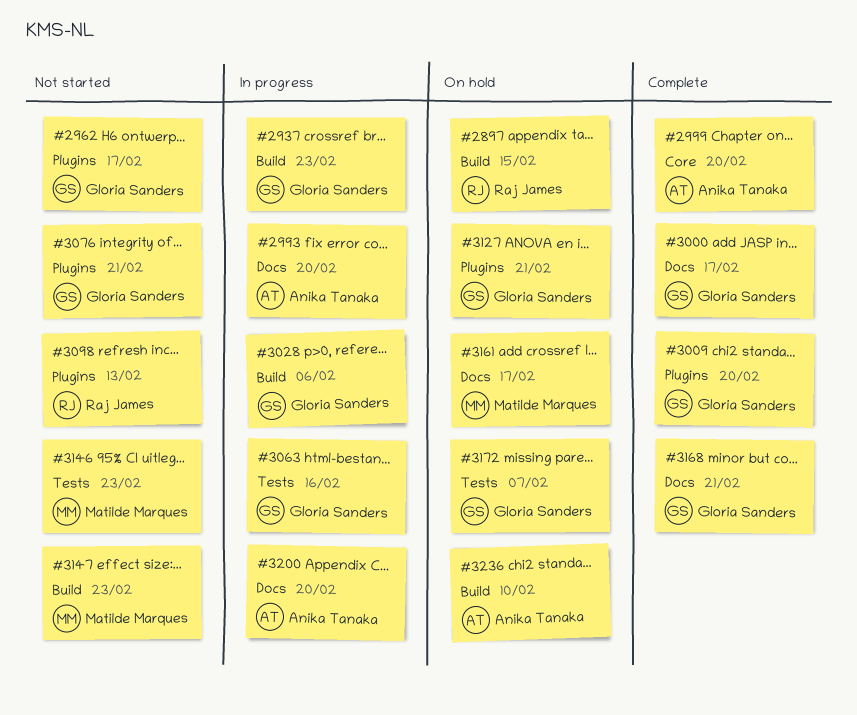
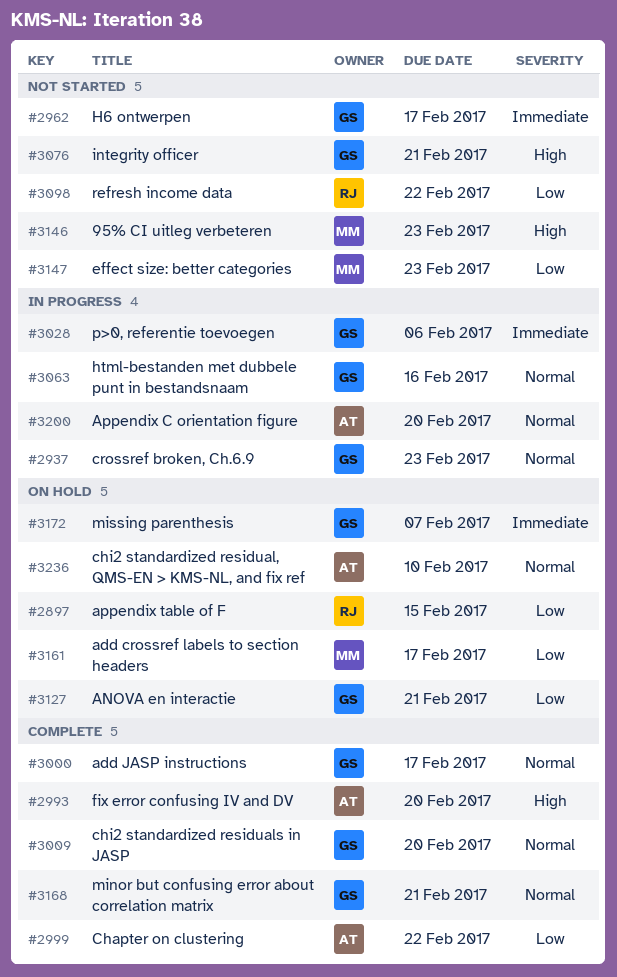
#2993, status: In progress -> Complete
#2999, due: Feb 20 -> Feb 22
#3098, due: Feb 13 -> Feb 22

